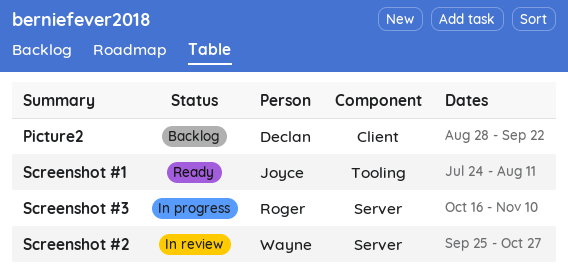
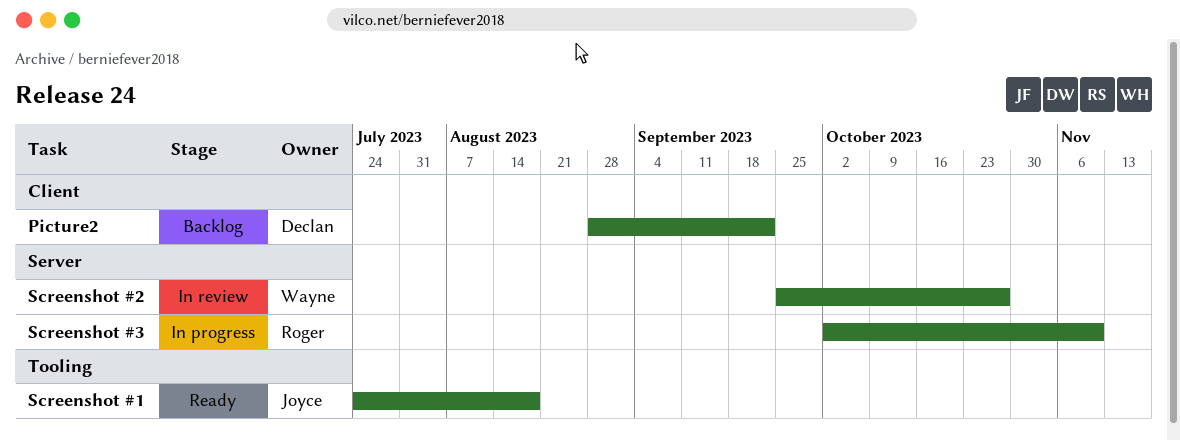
Screenshot #1, due: Aug 11 -> Aug 18
Screenshot #3, start: Oct 16 -> Oct 2

